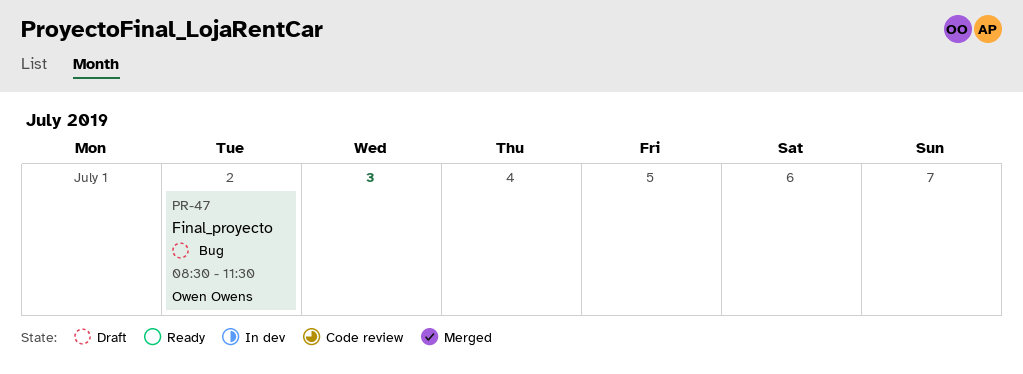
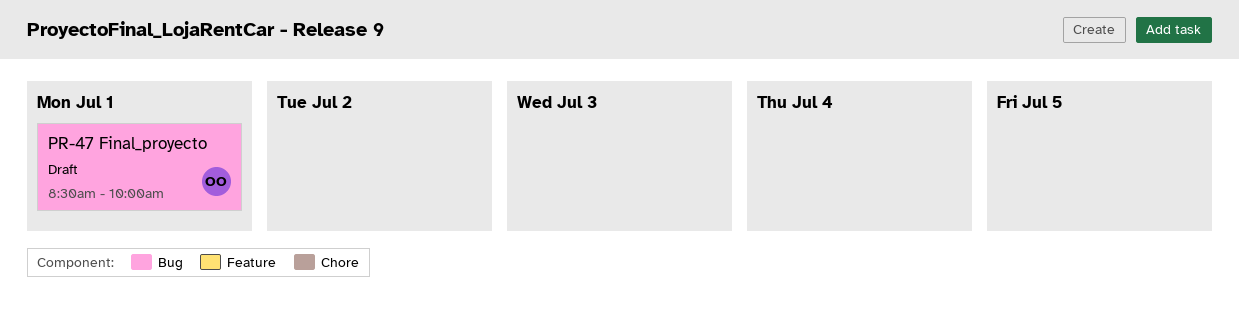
PR-47, day: Jul 2 -> Jul 1
PR-47, ends: 11:30 -> 10:00

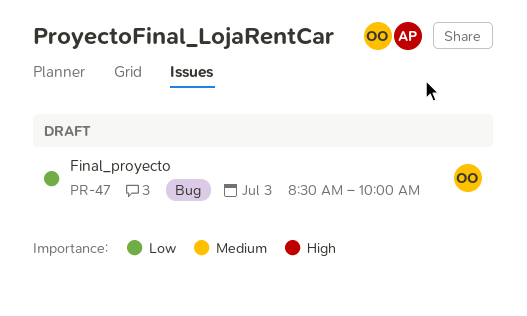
PR-47, day: Jul 1 -> Jul 3

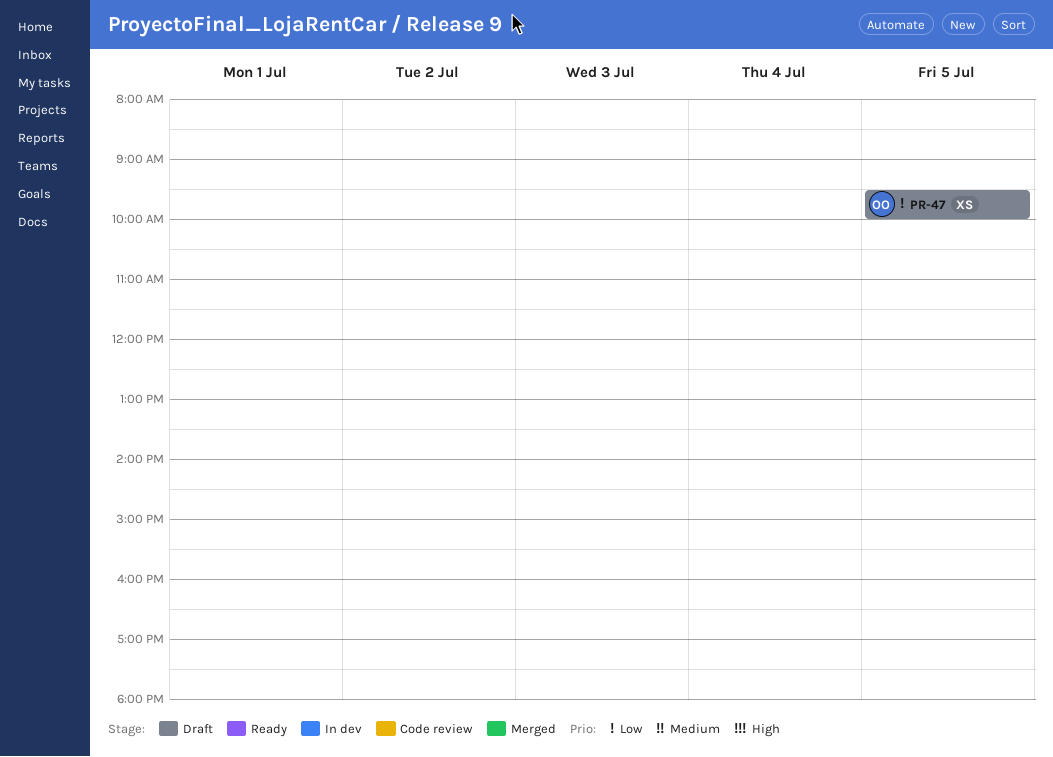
PR-47, day: Jul 3 -> Jul 5
PR-47, begins: 08:30 -> 09:30

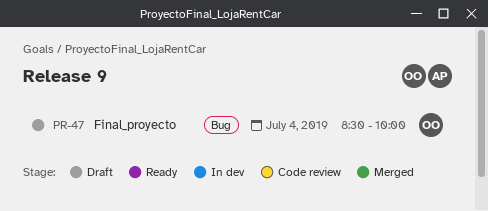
PR-47, day: Jul 5 -> Jul 4
PR-47, begins: 09:30 -> 08:30

